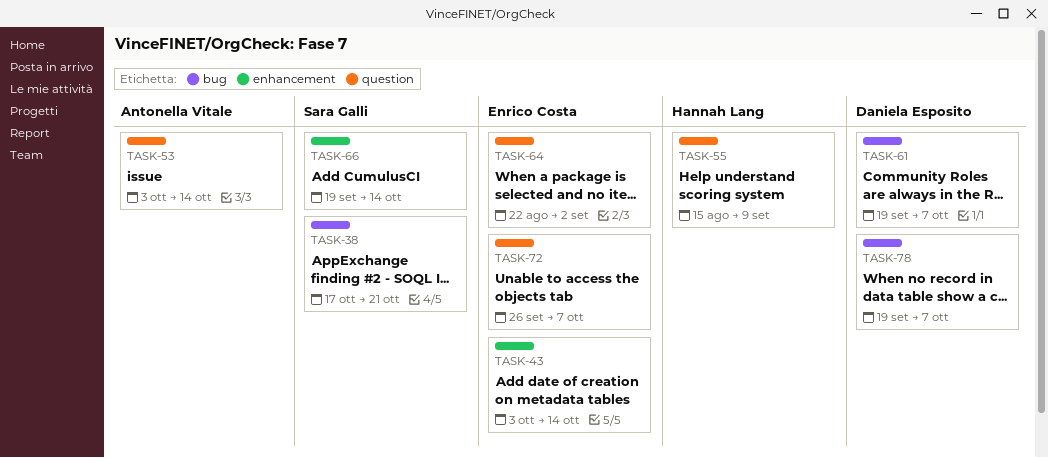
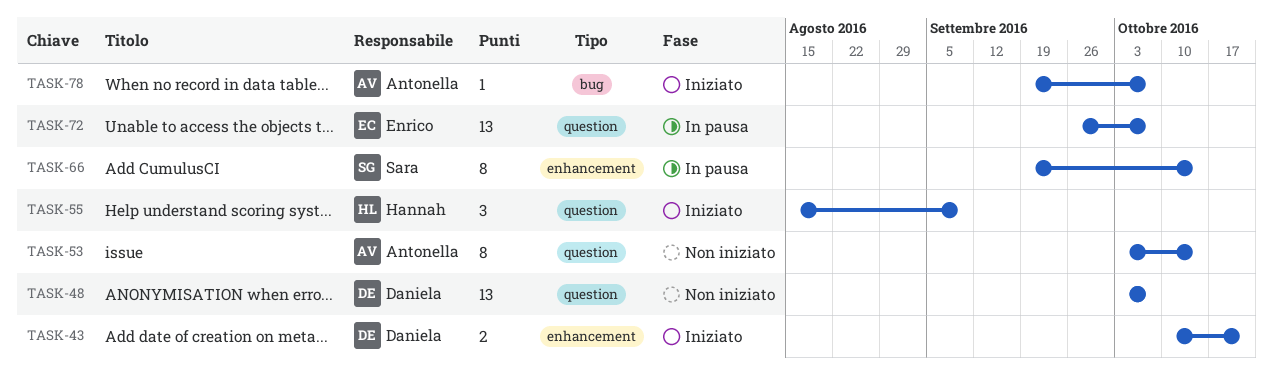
TASK-38: present -> none
TASK-43, owner: Enrico Costa -> Daniela Esposito
TASK-43, start: Oct 3 -> Oct 10
TASK-43, due: Oct 14 -> Oct 21
TASK-48: none -> present
TASK-61: present -> none
TASK-64: present -> none
TASK-78, owner: Daniela Esposito -> Antonella Vitale

